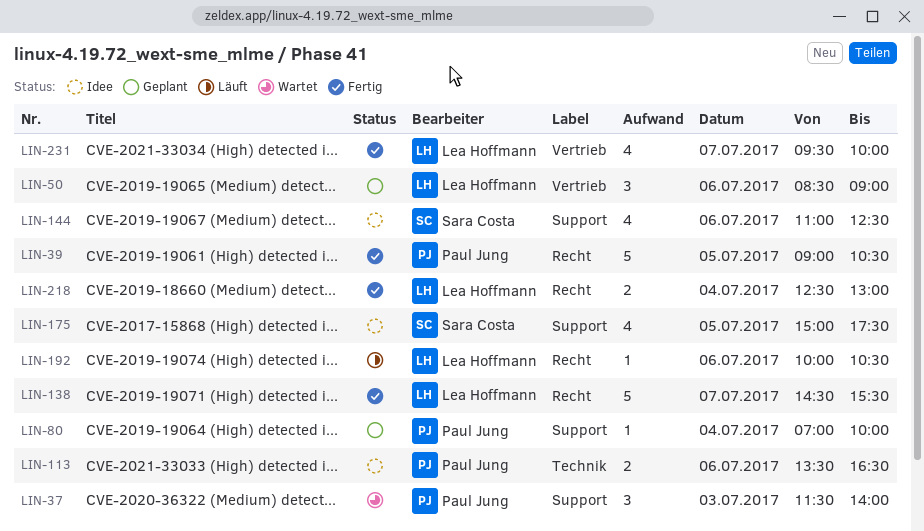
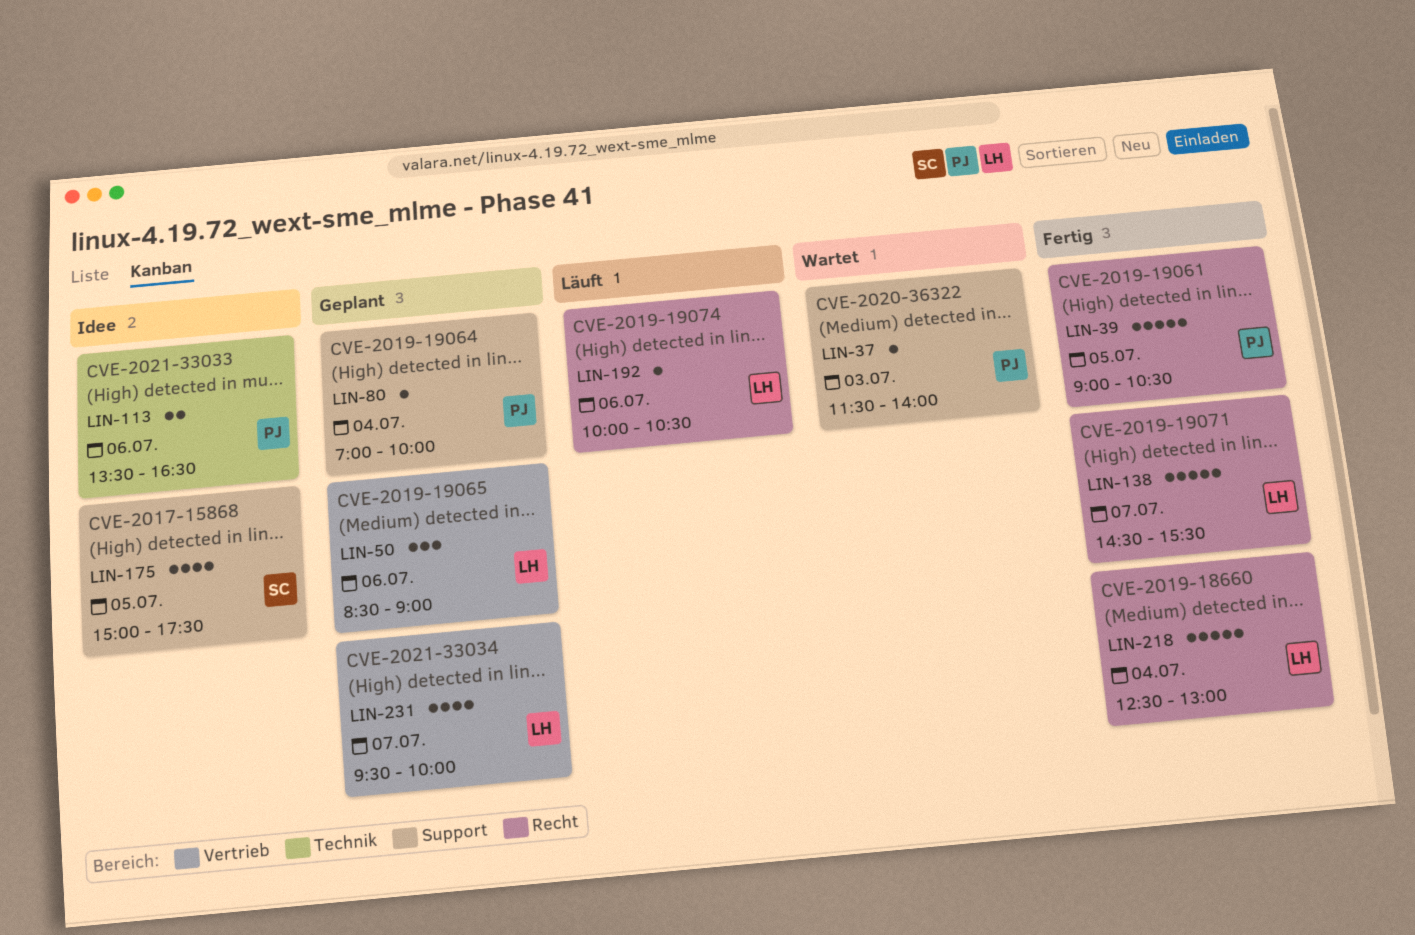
LIN-37, estimate: 3 -> 1
LIN-144: present -> none
LIN-218, estimate: 2 -> 5
LIN-231, status: Fertig -> Geplant

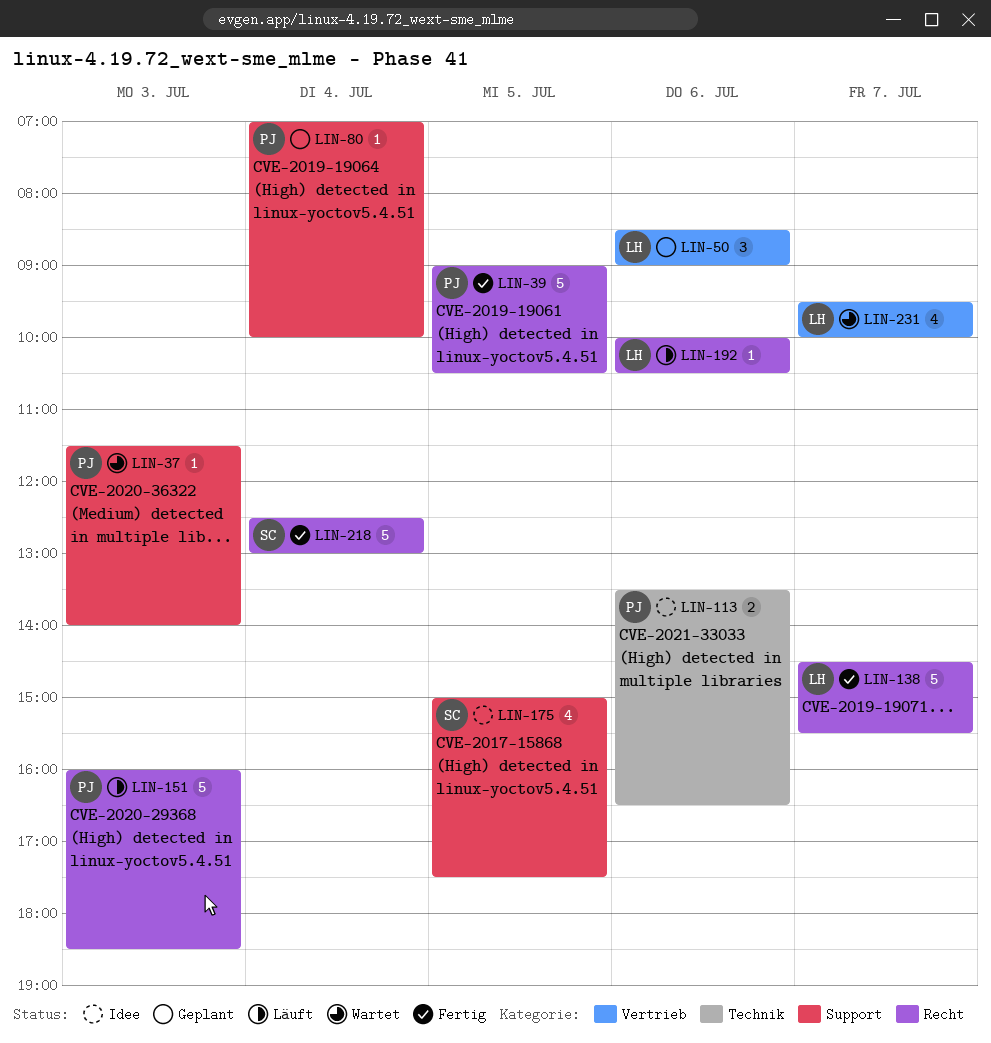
LIN-151: none -> present
LIN-218, owner: LH -> SC
LIN-231, status: Geplant -> Wartet

